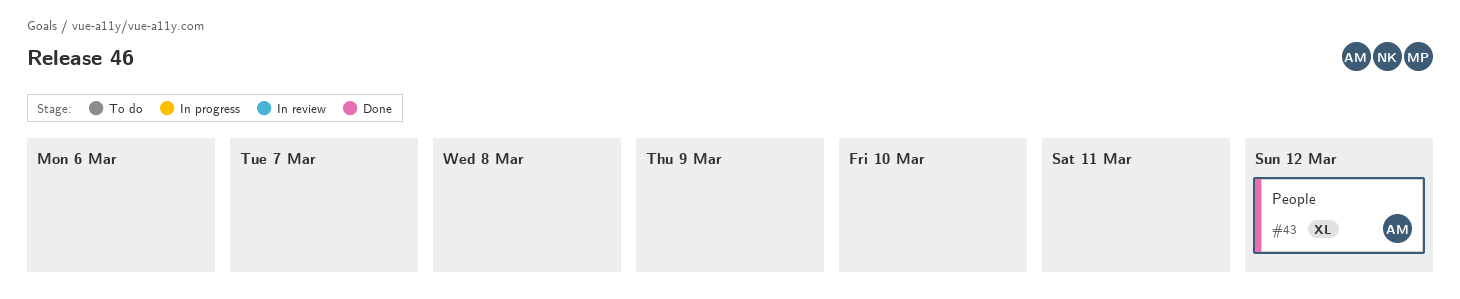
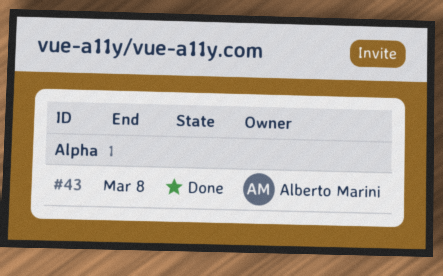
#43, due: Mar 12 -> Mar 8

